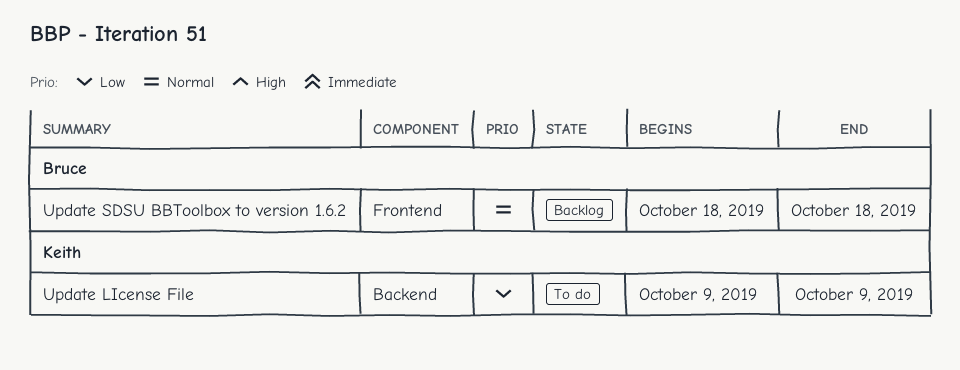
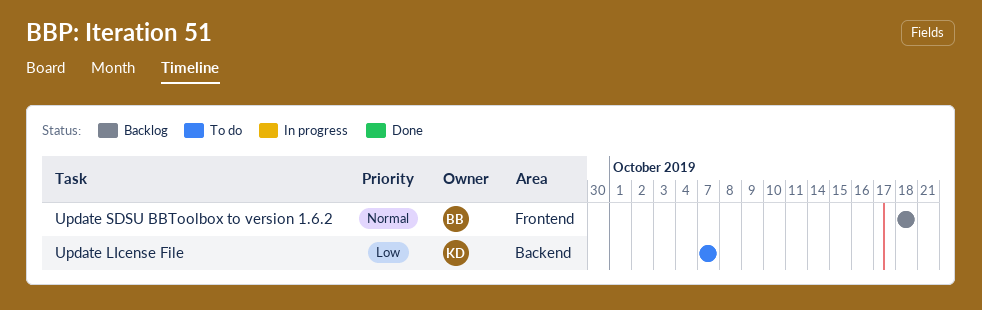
Update LIcense File, start: Oct 9 -> Oct 7
Update LIcense File, due: Oct 9 -> Oct 7

